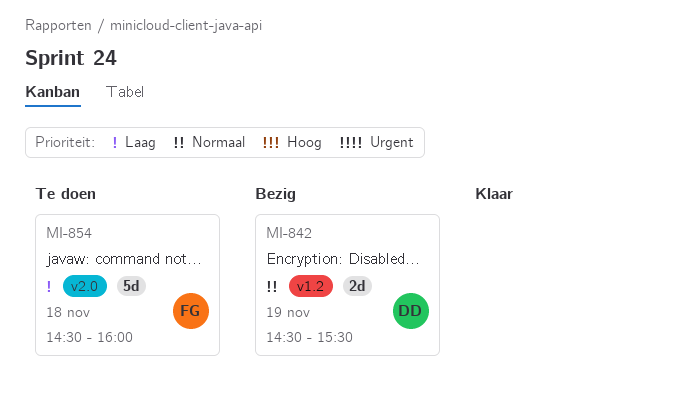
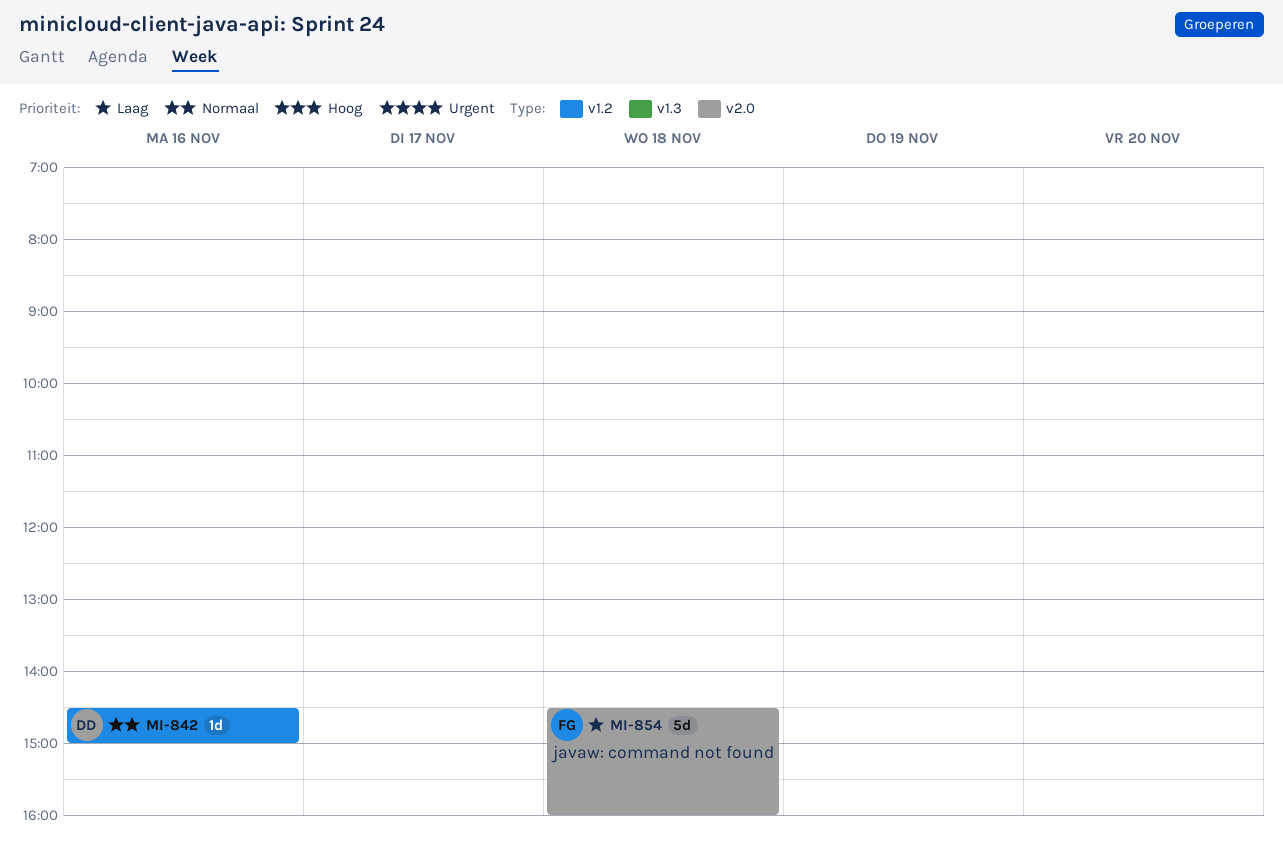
MI-842, estimate: 2d -> 1d
MI-842, day: Nov 19 -> Nov 16
MI-842, ends: 15:30 -> 15:00

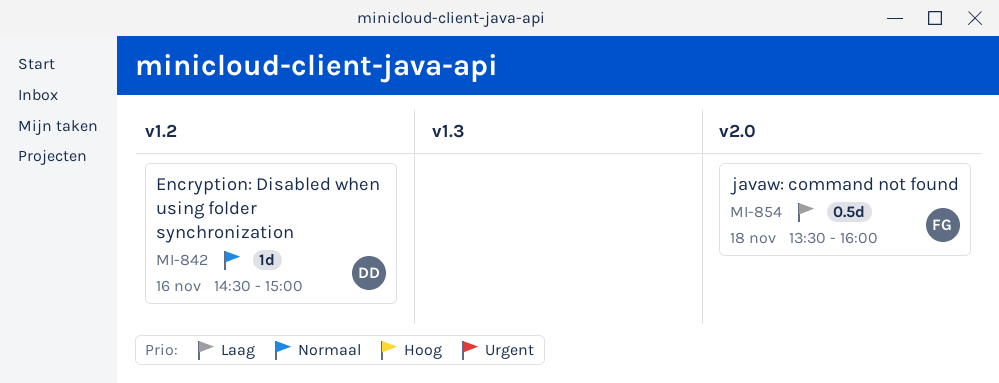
MI-854, estimate: 5d -> 0.5d
MI-854, begins: 14:30 -> 13:30

